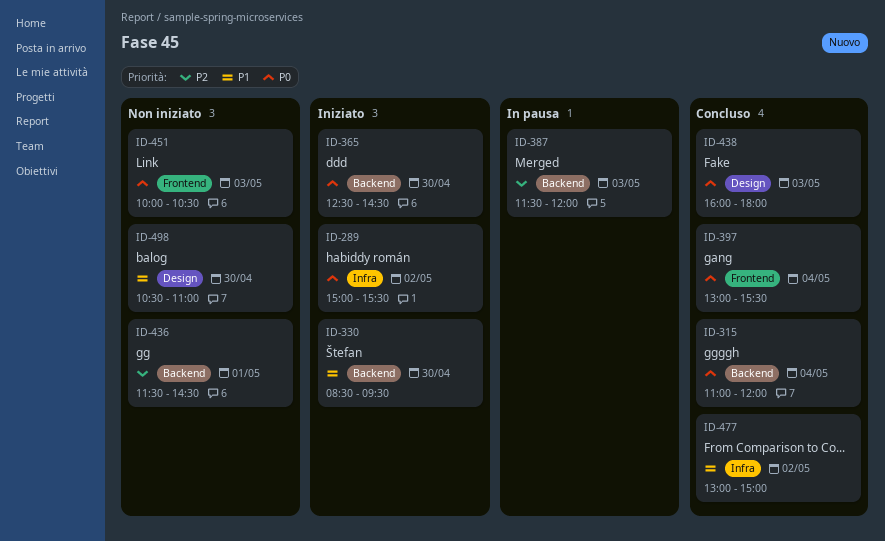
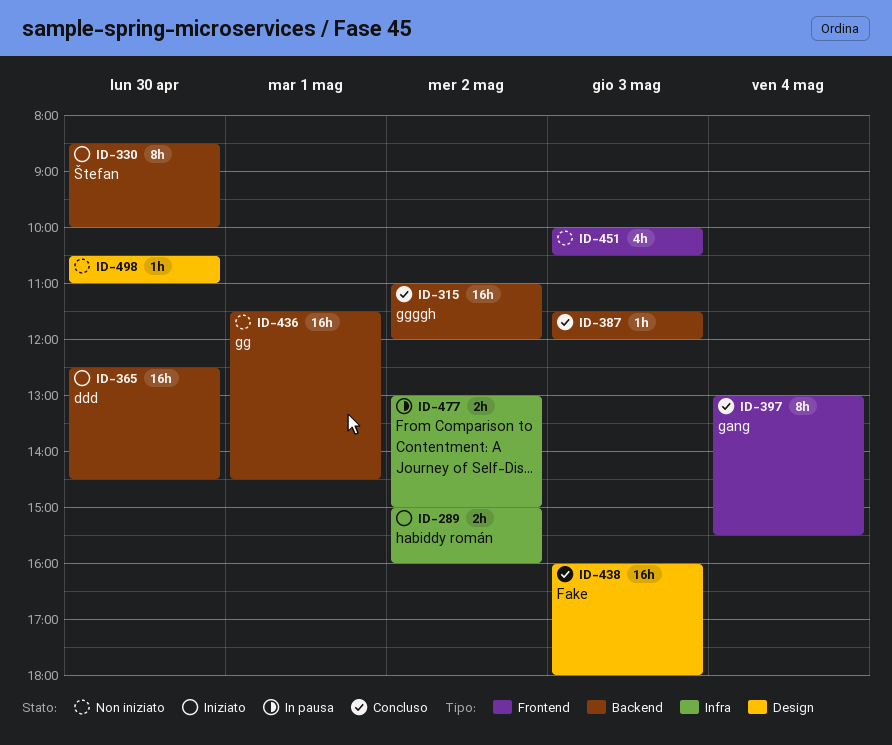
ID-289, ends: 15:30 -> 16:00
ID-315, day: May 4 -> May 2
ID-330, ends: 09:30 -> 10:00
ID-387, status: In pausa -> Concluso
ID-477, status: Concluso -> In pausa

